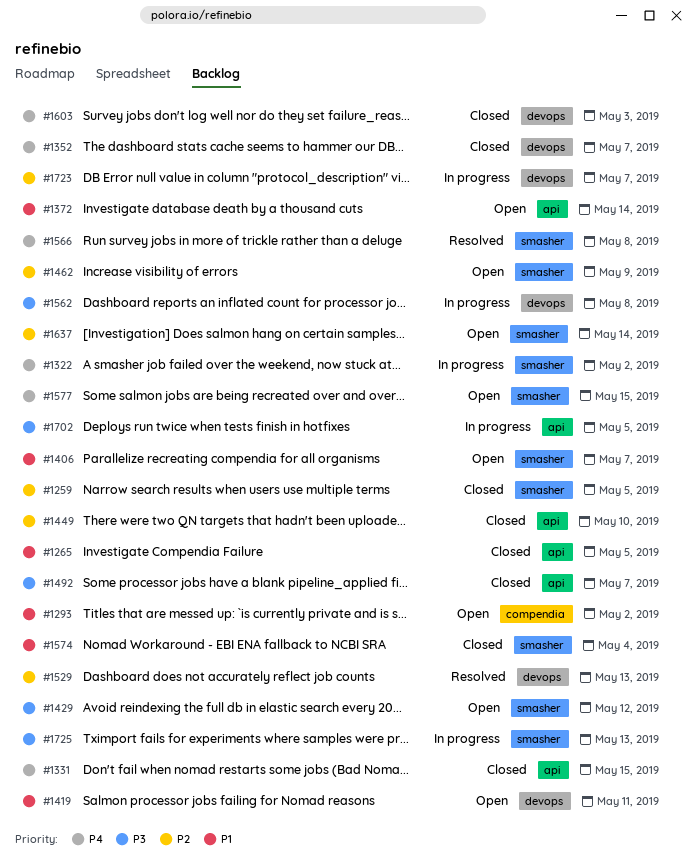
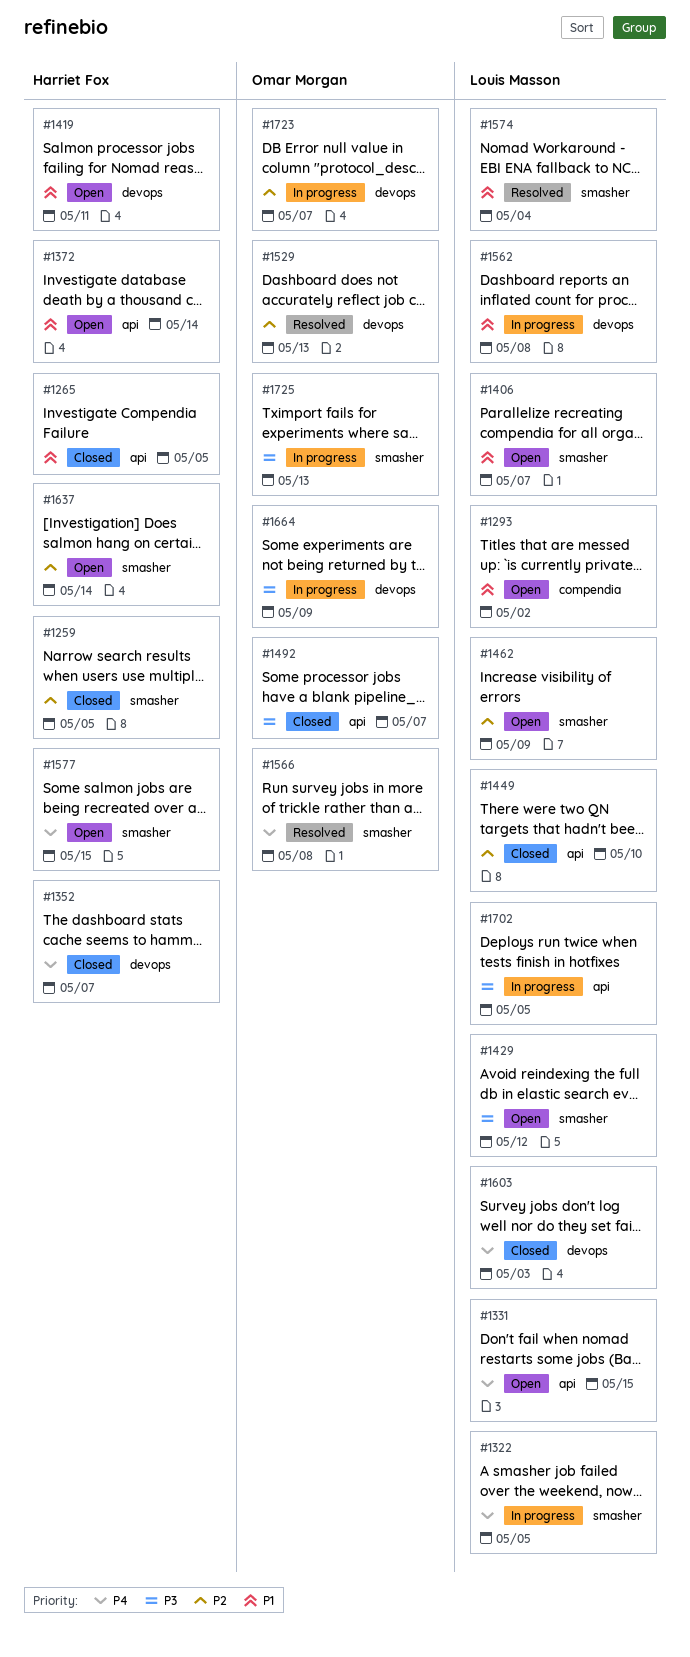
#1322, due: May 2 -> May 5
#1331, status: Closed -> Open
#1562, priority: P3 -> P1
#1574, status: Closed -> Resolved
#1664: none -> present

